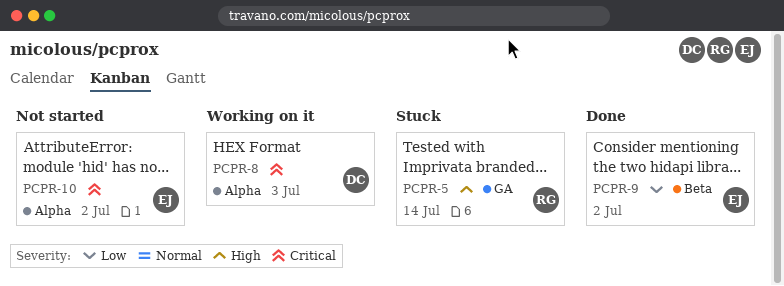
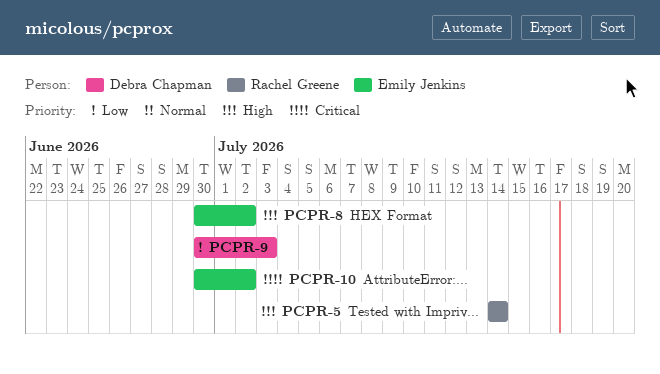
PCPR-8, owner: Debra Chapman -> Emily Jenkins
PCPR-8, priority: Critical -> High
PCPR-8, due: Jul 3 -> Jul 2
PCPR-9, owner: Emily Jenkins -> Debra Chapman
PCPR-9, due: Jul 2 -> Jul 3

